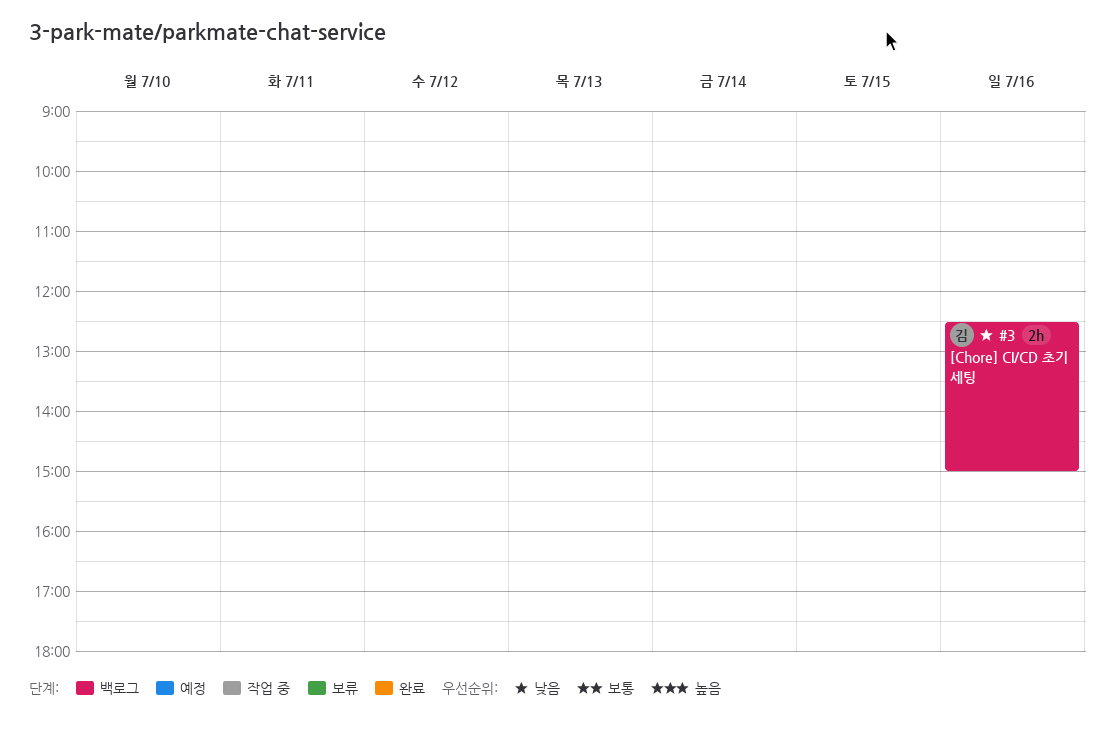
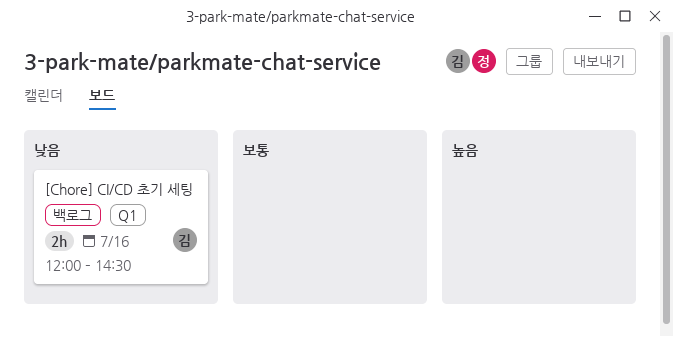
[Chore] CI/CD 초기 세팅, begins: 12:30 -> 12:00
[Chore] CI/CD 초기 세팅, ends: 15:00 -> 14:30

